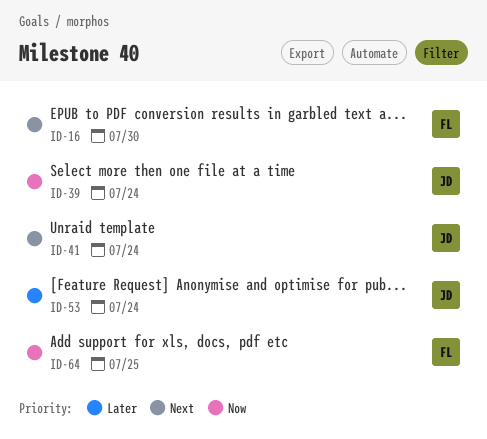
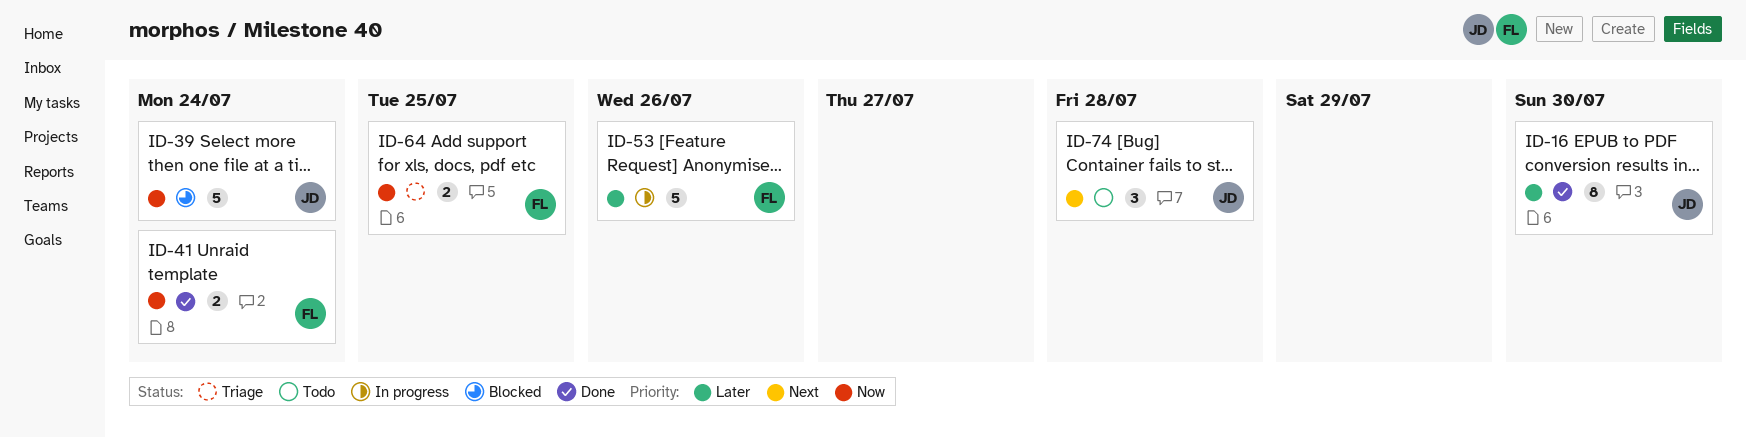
ID-16, owner: FL -> JD
ID-16, priority: Next -> Later
ID-41, owner: JD -> FL
ID-41, priority: Next -> Now
ID-53, owner: JD -> FL
ID-53, due: Jul 24 -> Jul 26
ID-74: none -> present

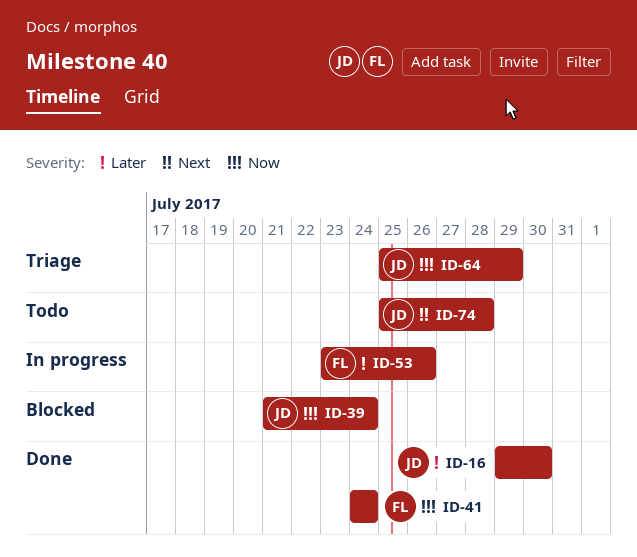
ID-64, owner: FL -> JD
ID-64, due: Jul 25 -> Jul 29

